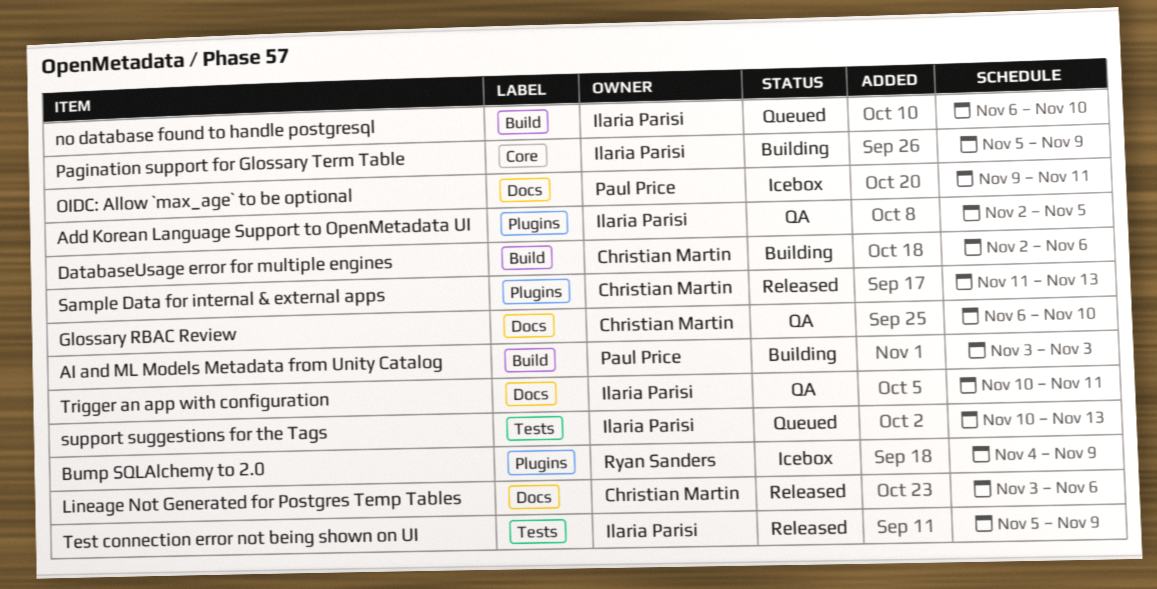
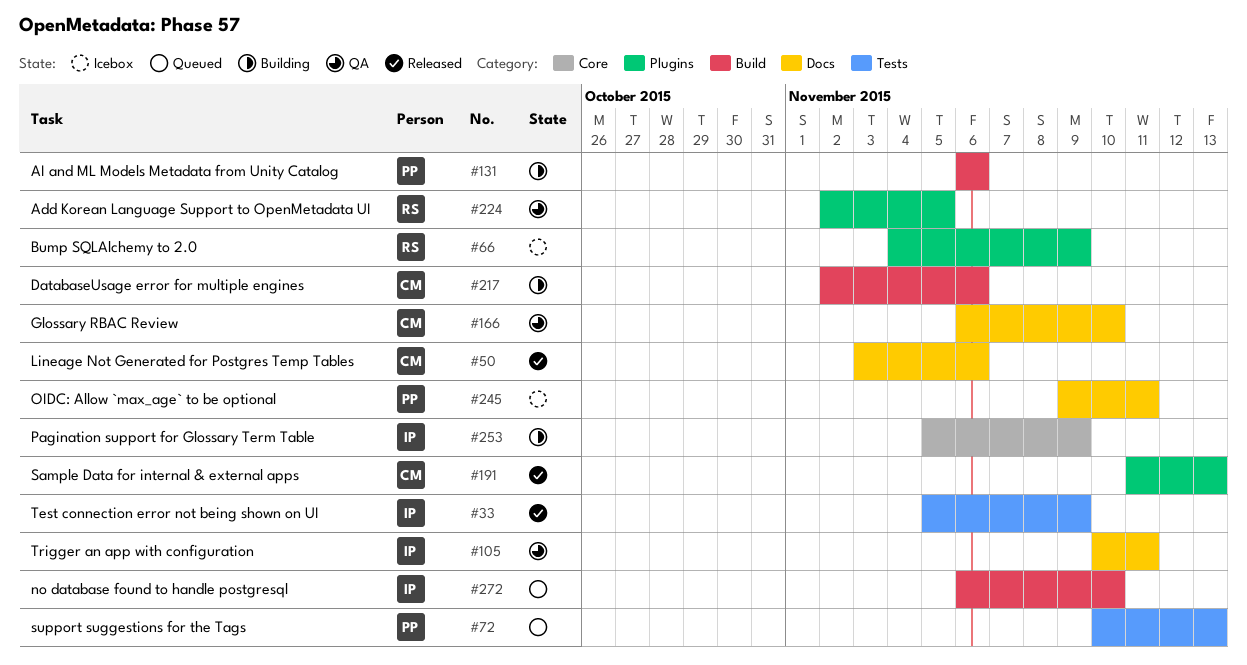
Add Korean Language Support to OpenMetadata UI, owner: Ilaria Parisi -> Ryan Sanders
AI and ML Models Metadata from Unity Catalog, start: Nov 3 -> Nov 6
AI and ML Models Metadata from Unity Catalog, due: Nov 3 -> Nov 6
support suggestions for the Tags, owner: Ilaria Parisi -> Paul Price

